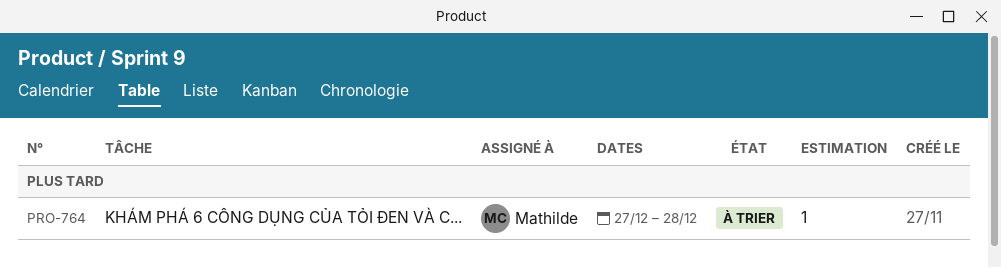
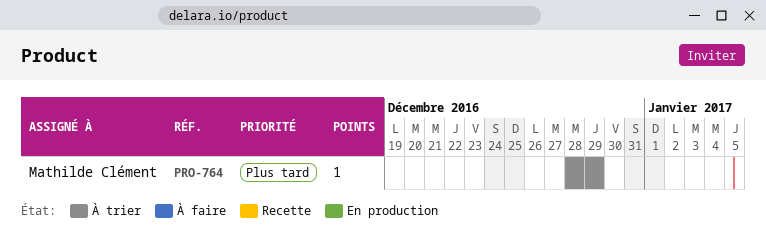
PRO-764, start: Dec 27 -> Dec 28
PRO-764, due: Dec 28 -> Dec 29

